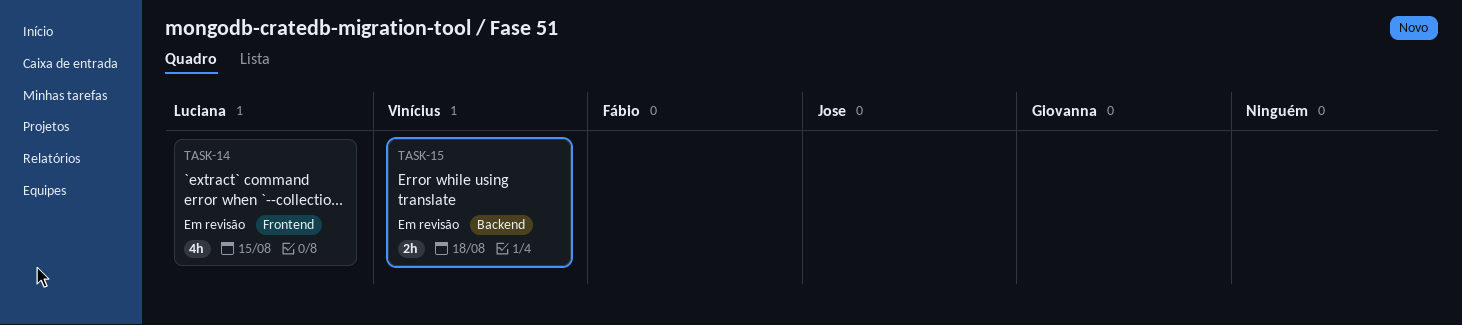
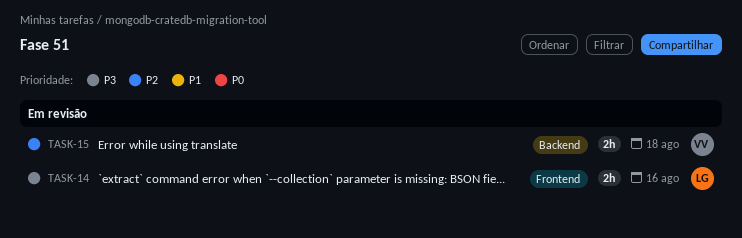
TASK-14, estimate: 4h -> 2h
TASK-14, due: Aug 15 -> Aug 16

